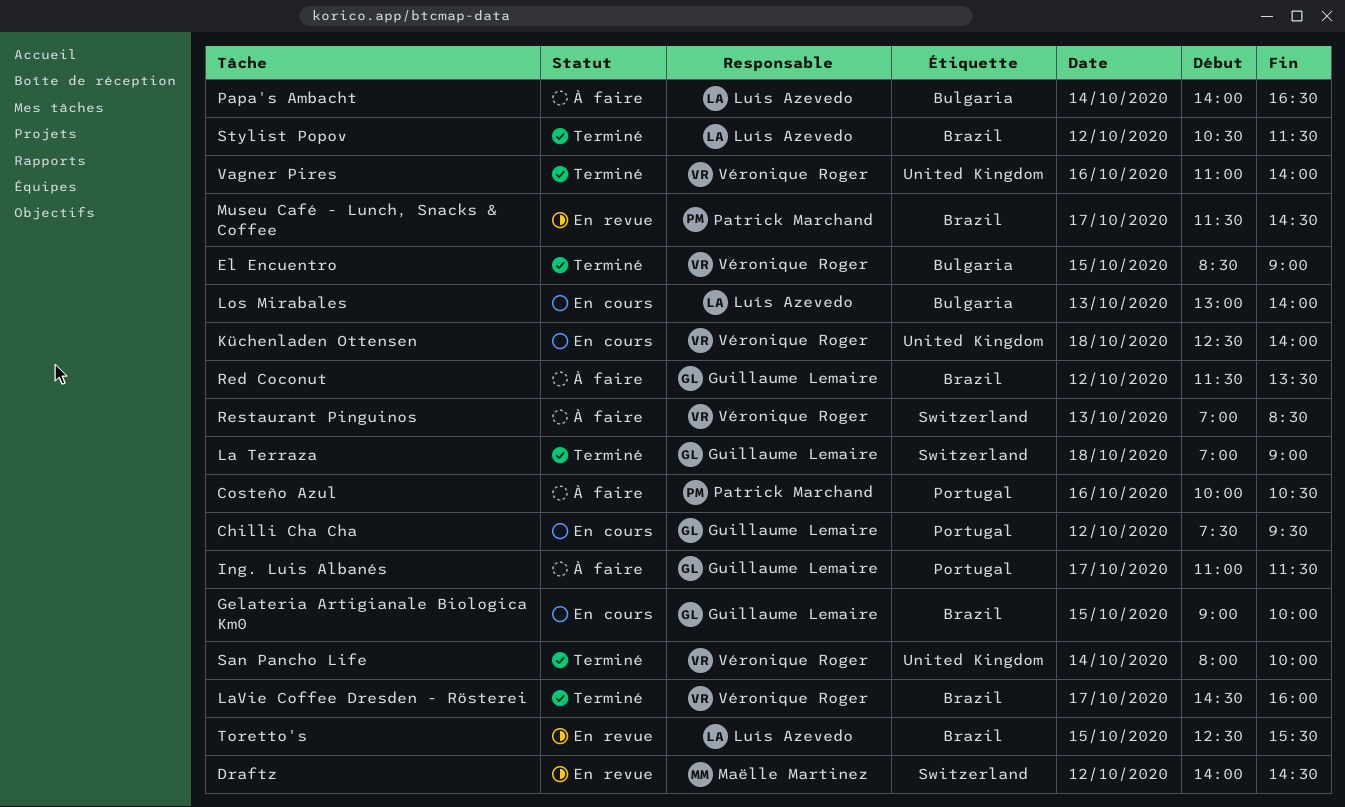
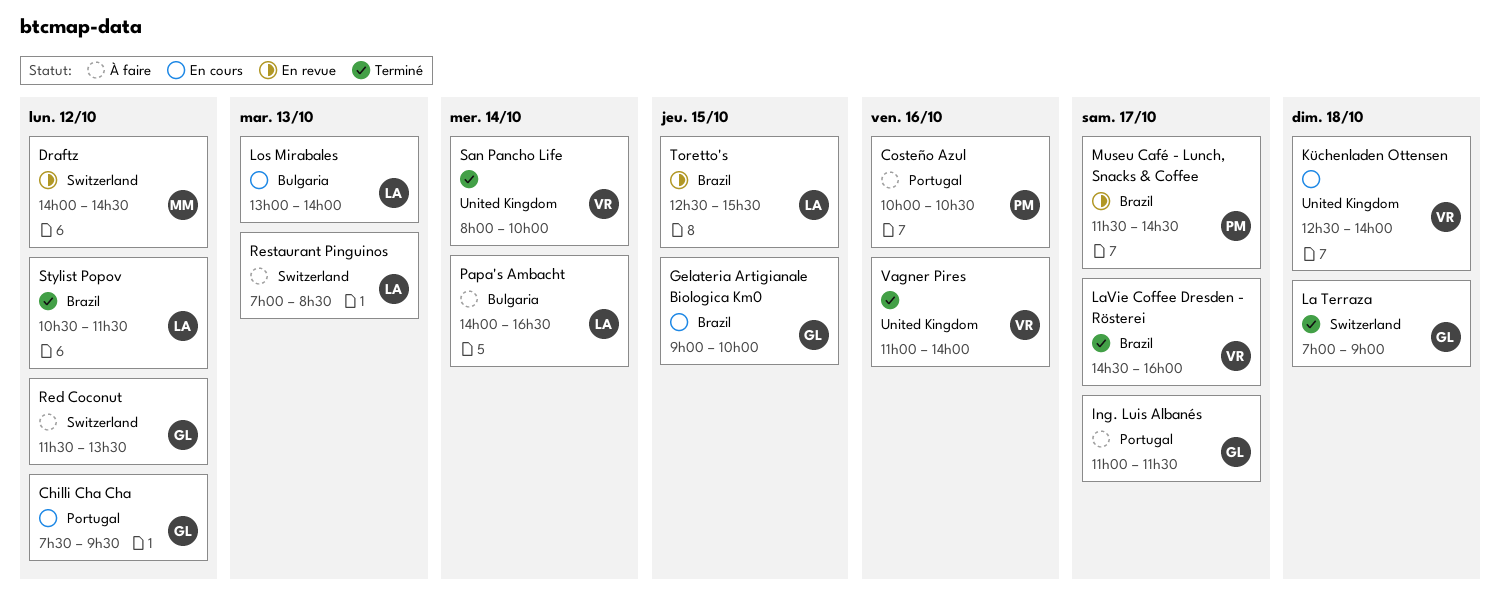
El Encuentro: present -> none
Red Coconut, label: Brazil -> Switzerland
Restaurant Pinguinos, owner: Véronique Roger -> Luís Azevedo

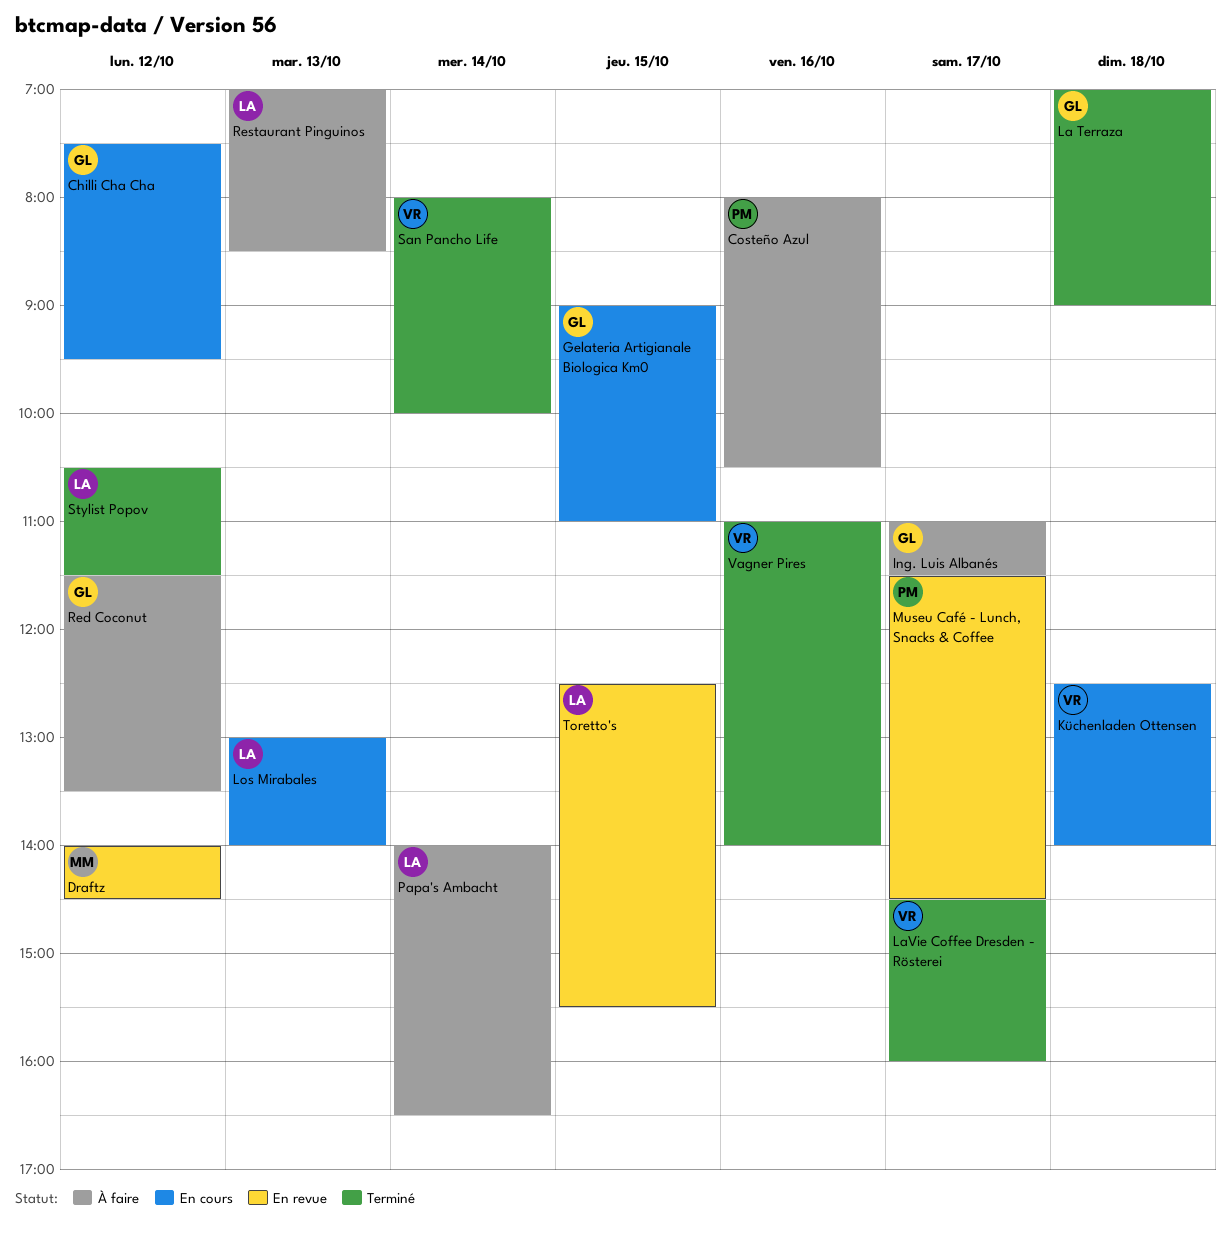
Costeño Azul, begins: 10:00 -> 08:00
Gelateria Artigianale Biologica Km0, ends: 10:00 -> 11:00

